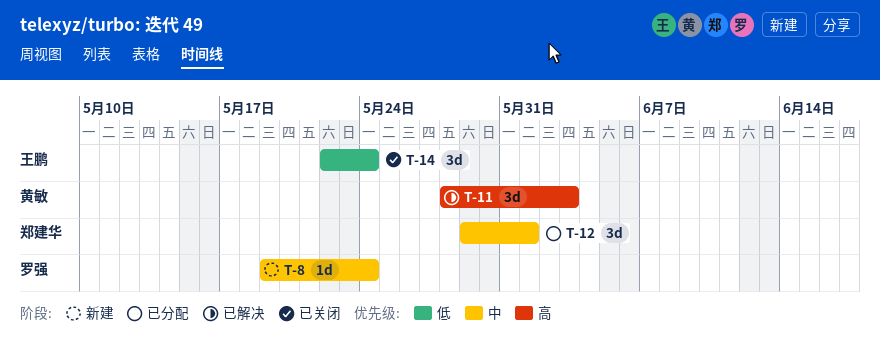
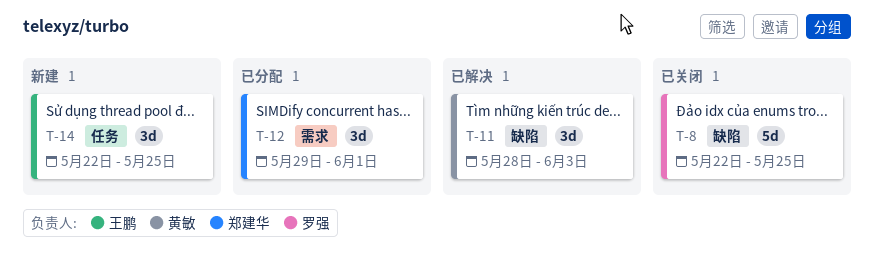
T-8, status: 新建 -> 已关闭
T-8, estimate: 1d -> 5d
T-8, start: May 19 -> May 22
T-8, due: May 24 -> May 25
T-14, status: 已关闭 -> 新建
T-14, due: May 24 -> May 25

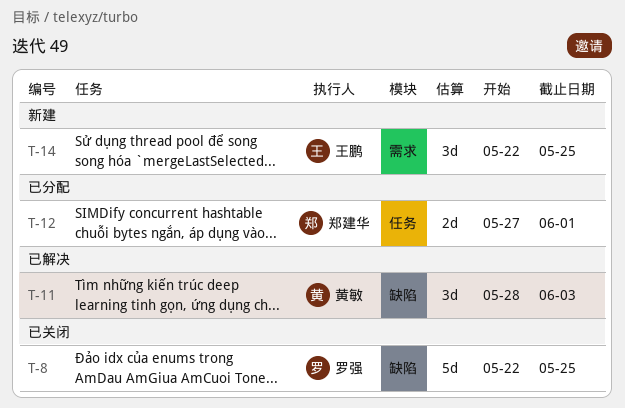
T-12, label: 需求 -> 任务
T-12, estimate: 3d -> 2d
T-12, start: May 29 -> May 27
T-14, label: 任务 -> 需求

